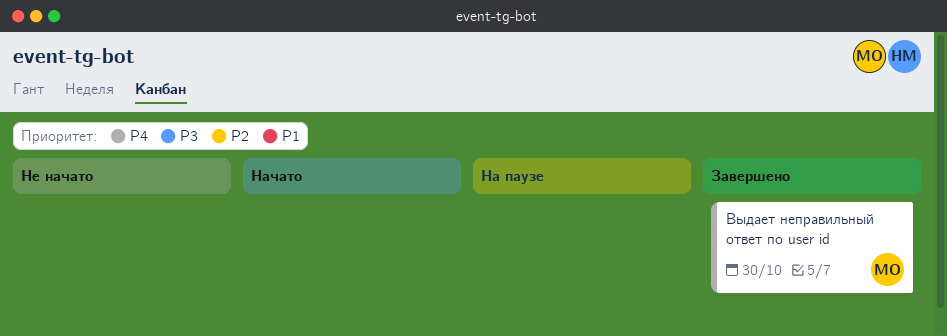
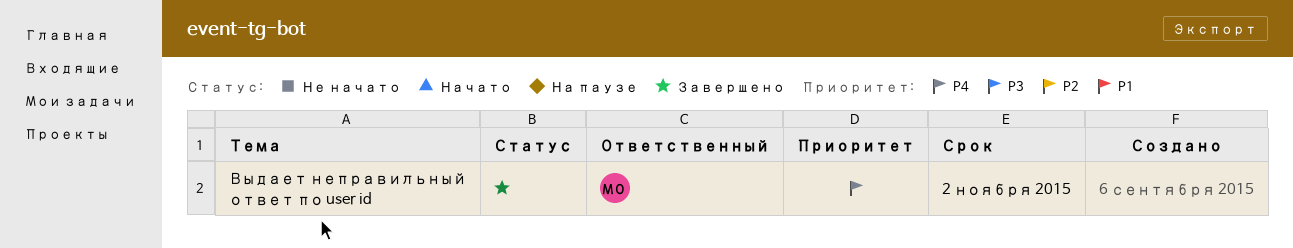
Выдает неправильный ответ по user id, due: Oct 30 -> Nov 2

